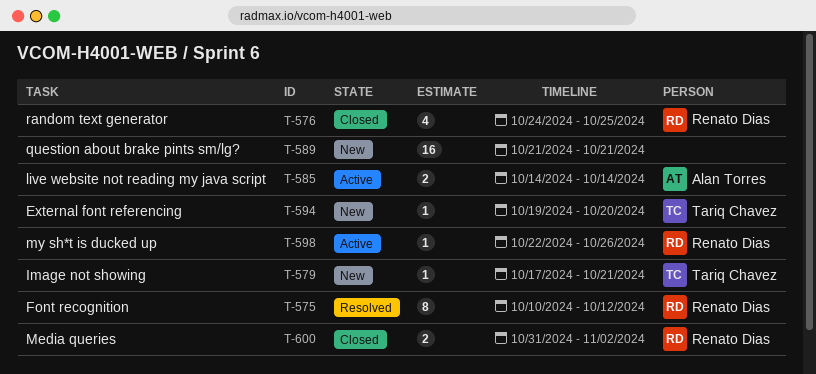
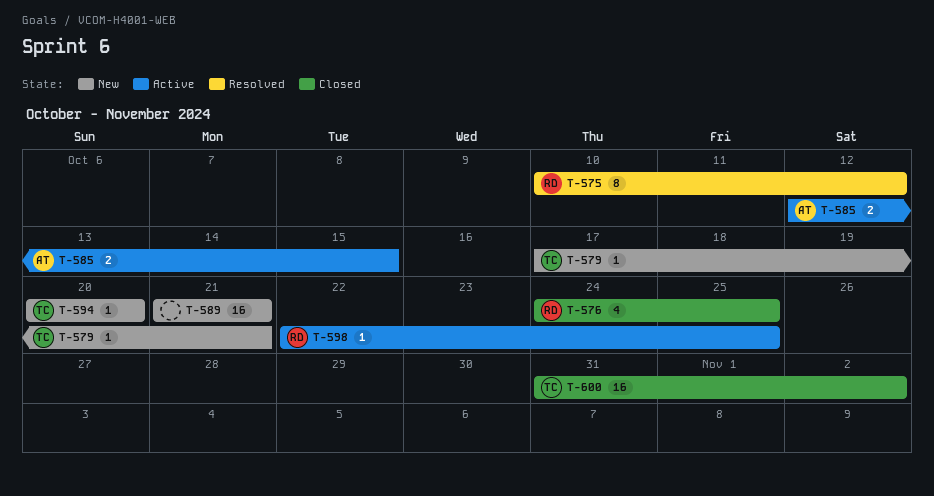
T-585, start: Oct 14 -> Oct 12
T-585, due: Oct 14 -> Oct 15
T-594, start: Oct 19 -> Oct 20
T-598, due: Oct 26 -> Oct 25
T-600, owner: Renato Dias -> Tariq Chavez
T-600, estimate: 2 -> 16

